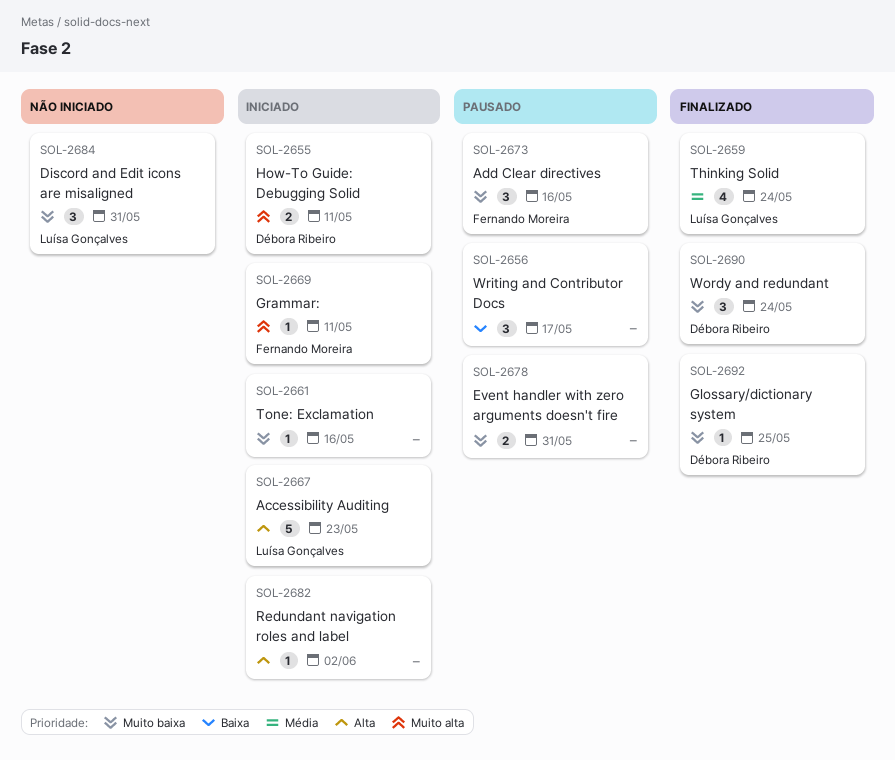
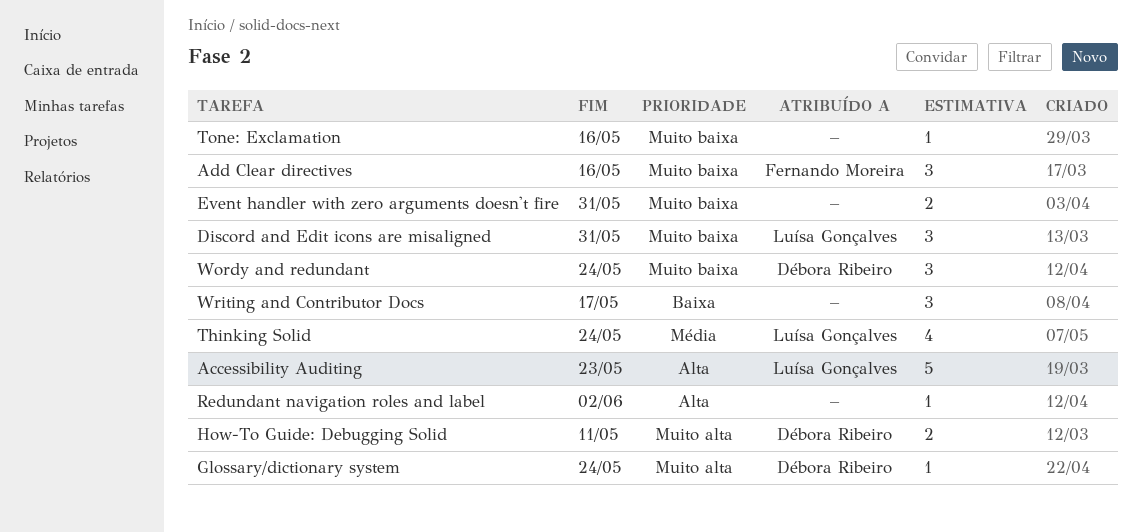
Glossary/dictionary system, priority: Muito baixa -> Muito alta
Glossary/dictionary system, due: May 25 -> May 24
Grammar:: present -> none

